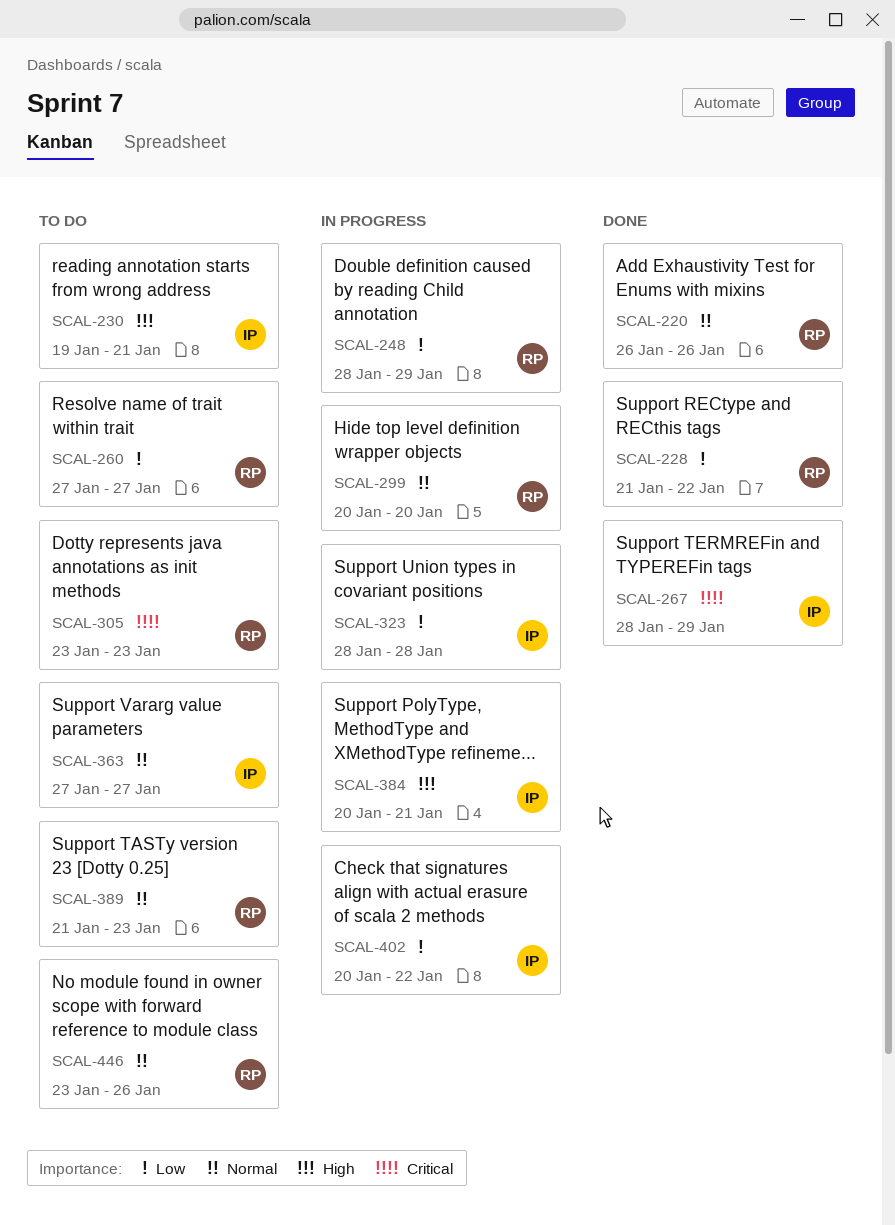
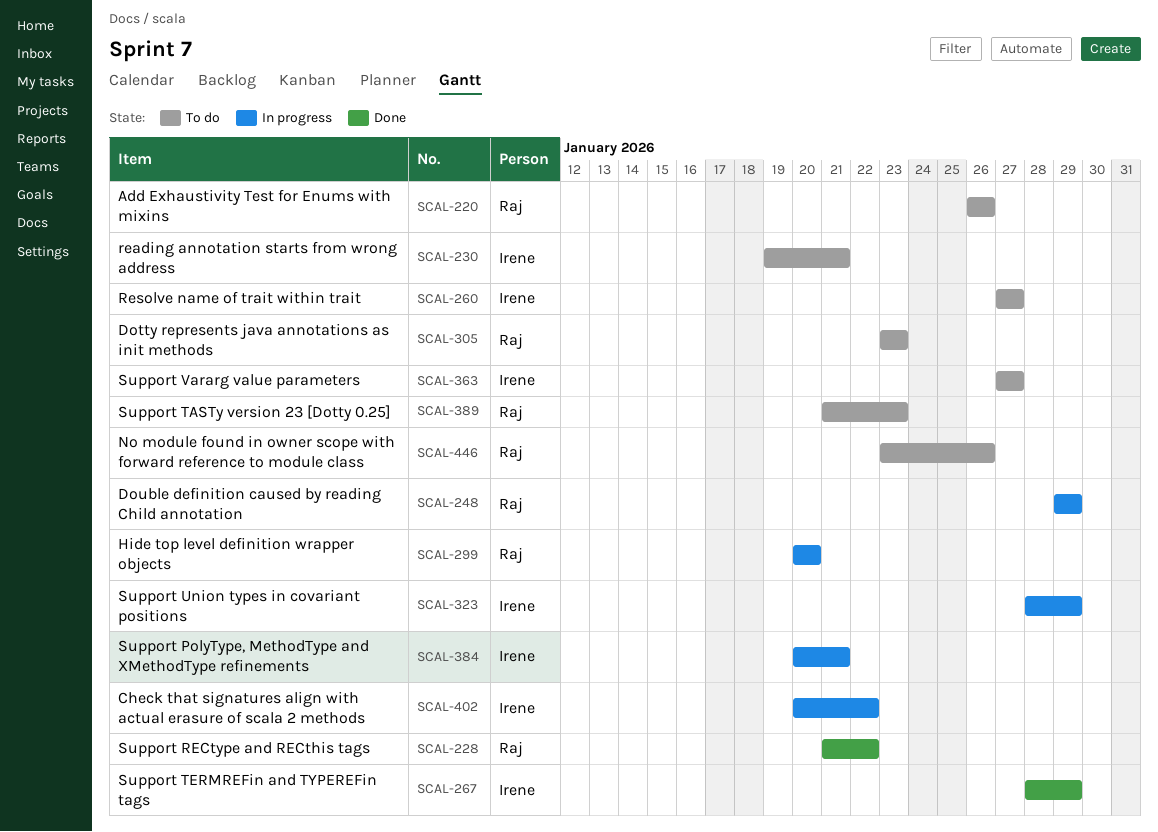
SCAL-220, status: Done -> To do
SCAL-248, start: Jan 28 -> Jan 29
SCAL-260, owner: Raj -> Irene
SCAL-323, due: Jan 28 -> Jan 29

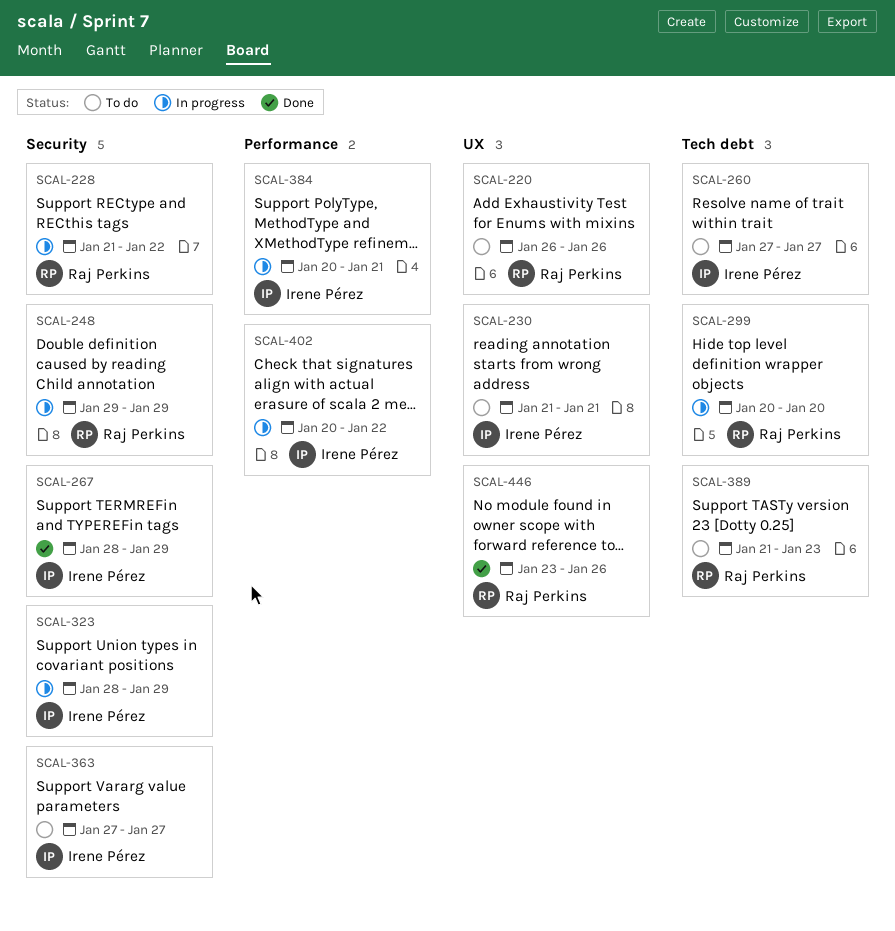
SCAL-228, status: Done -> In progress
SCAL-230, start: Jan 19 -> Jan 21
SCAL-305: present -> none
SCAL-446, status: To do -> Done

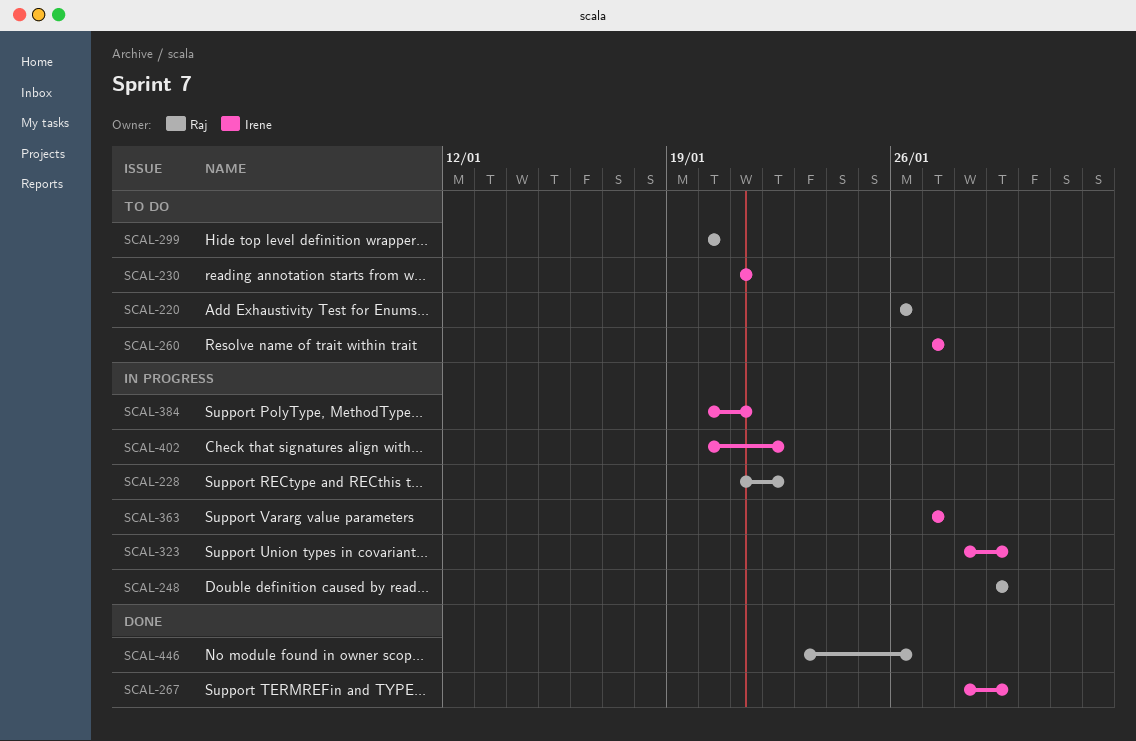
SCAL-299, status: In progress -> To do
SCAL-363, status: To do -> In progress
SCAL-389: present -> none

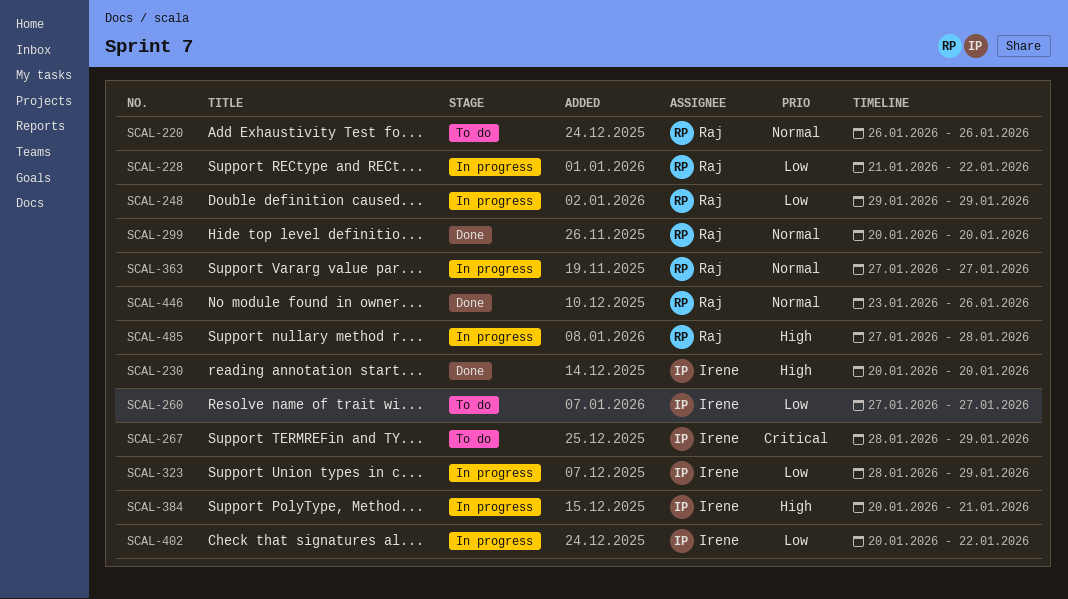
SCAL-230, status: To do -> Done
SCAL-230, start: Jan 21 -> Jan 20
SCAL-230, due: Jan 21 -> Jan 20
SCAL-267, status: Done -> To do
SCAL-299, status: To do -> Done
SCAL-363, owner: Irene -> Raj
SCAL-485: none -> present

